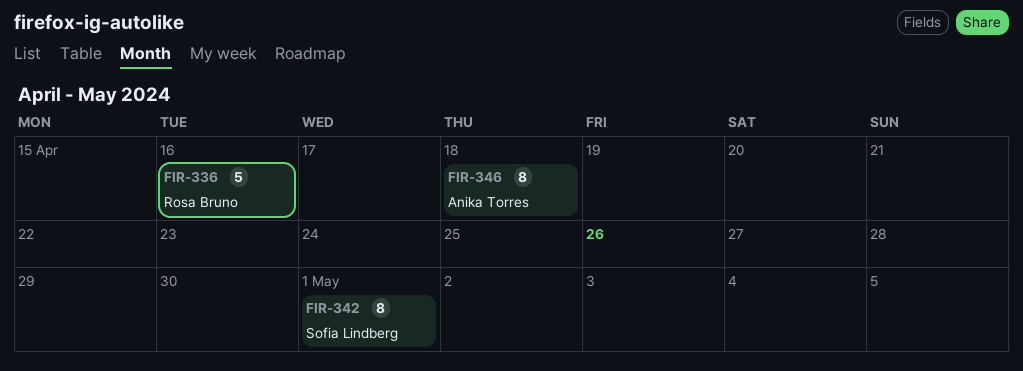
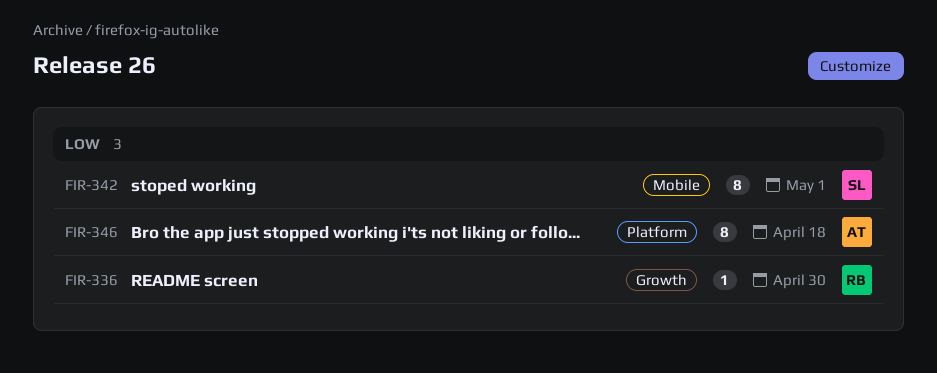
FIR-336, estimate: 5 -> 1
FIR-336, due: Apr 16 -> Apr 30

